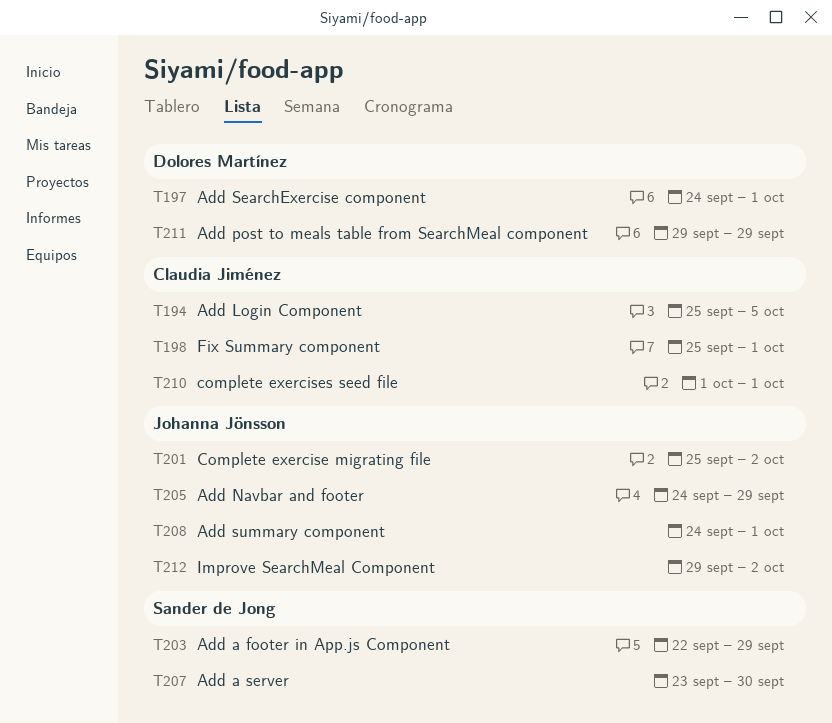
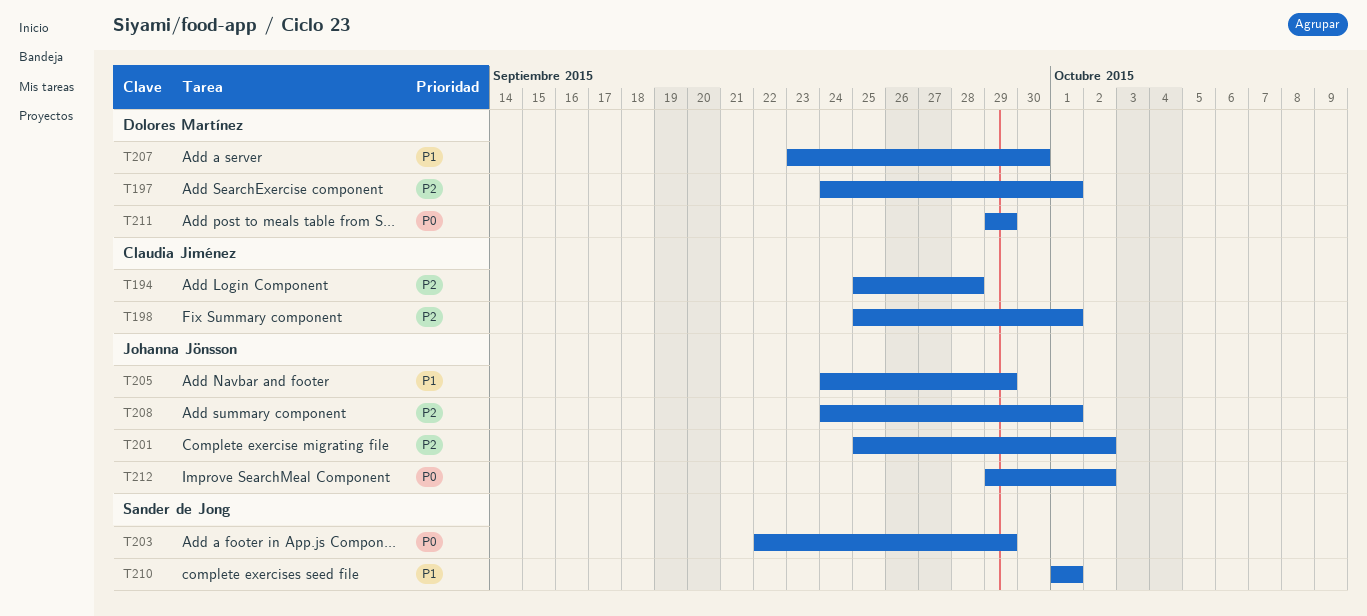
T194, due: Oct 5 -> Sep 28
T207, owner: Sander de Jong -> Dolores Martínez
T210, owner: Claudia Jiménez -> Sander de Jong

